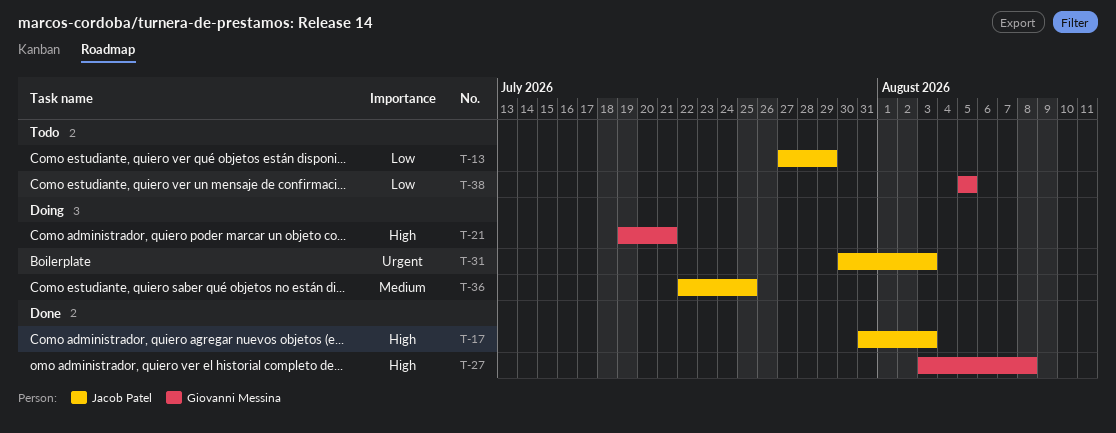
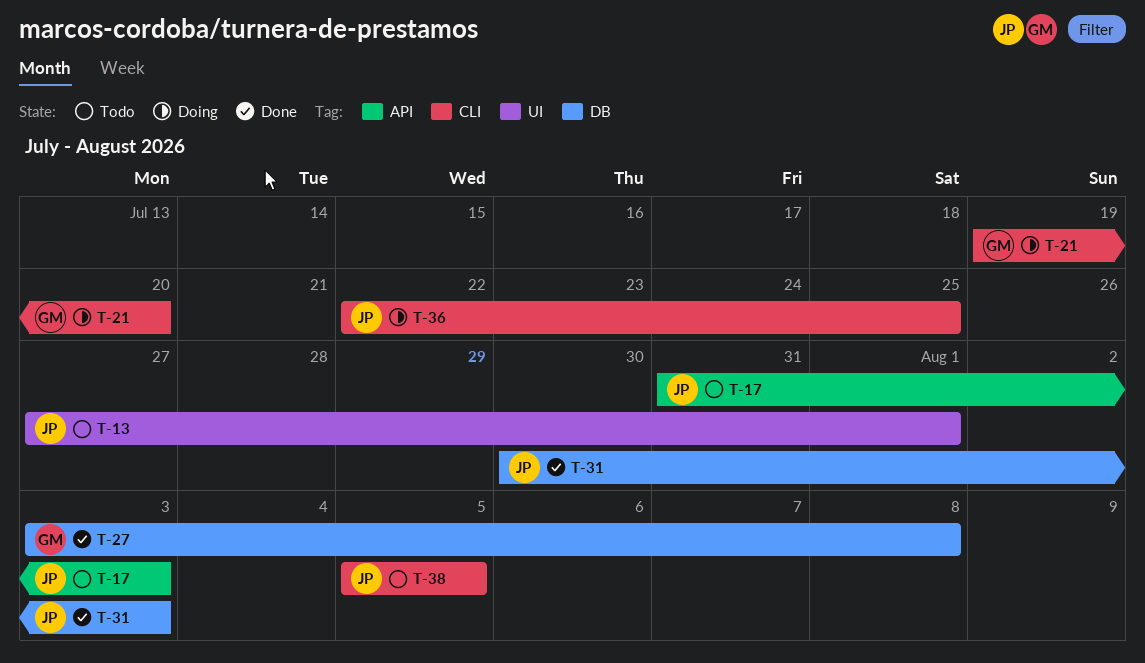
T-13, due: Jul 29 -> Aug 1
T-17, status: Done -> Todo
T-21, due: Jul 21 -> Jul 20
T-31, status: Doing -> Done
T-38, owner: Giovanni Messina -> Jacob Patel

